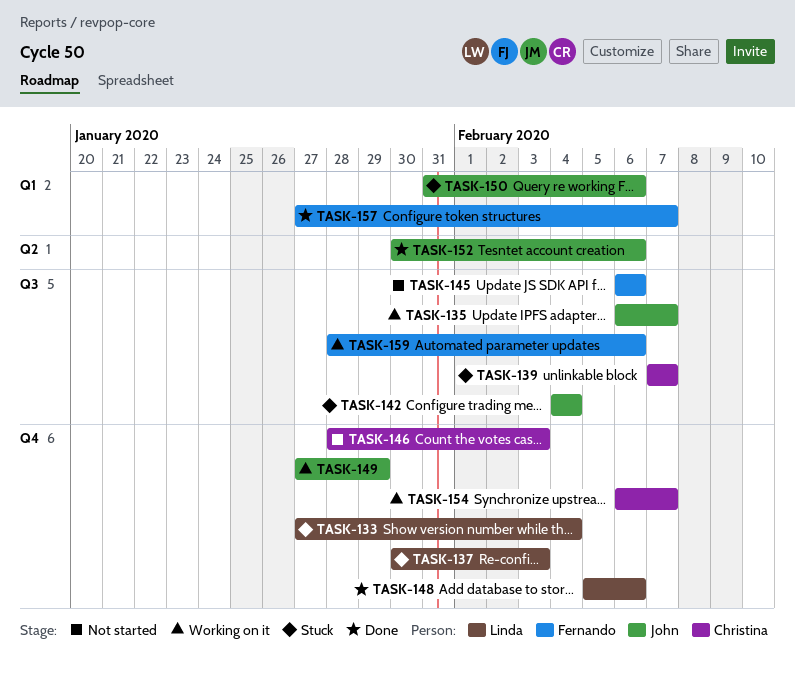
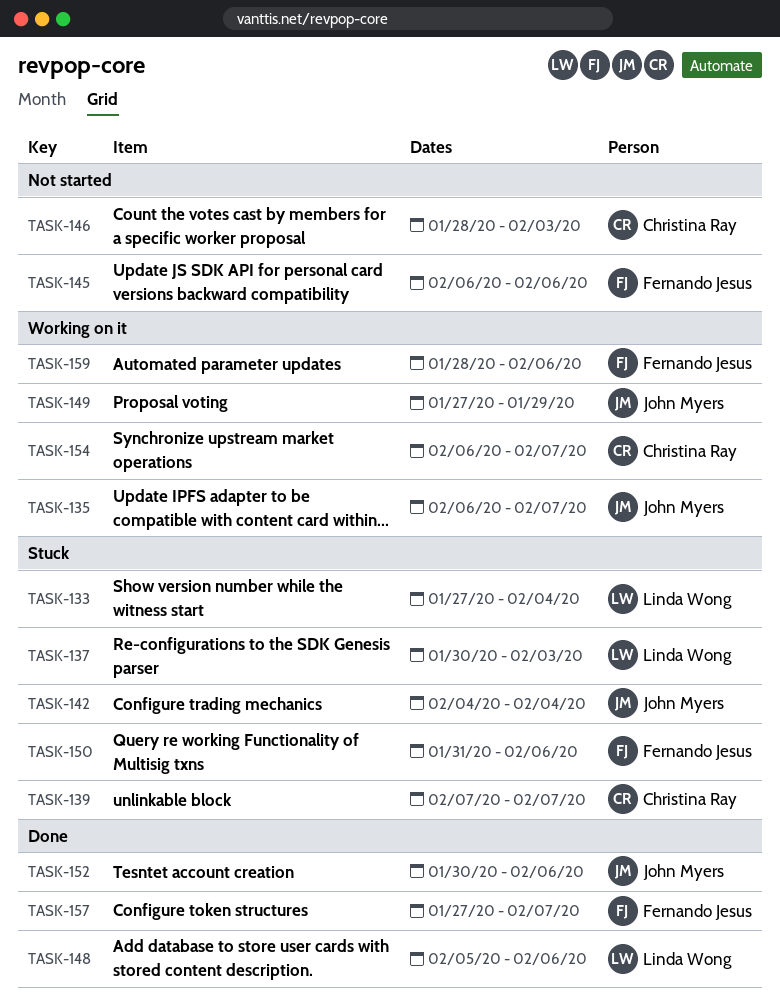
TASK-150, owner: John Myers -> Fernando Jesus

